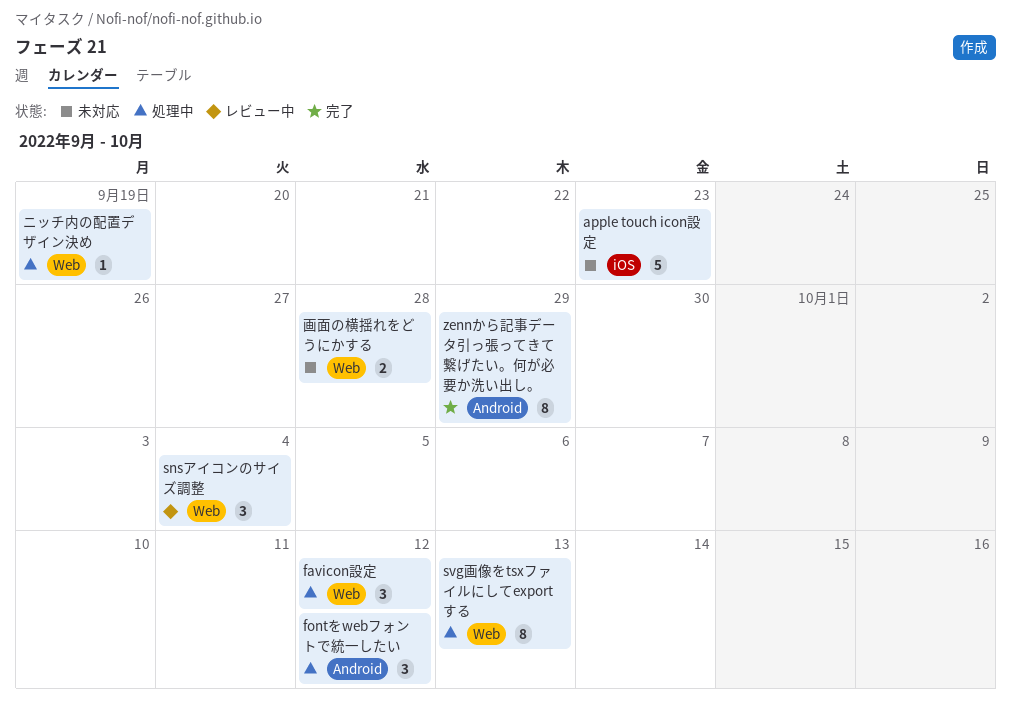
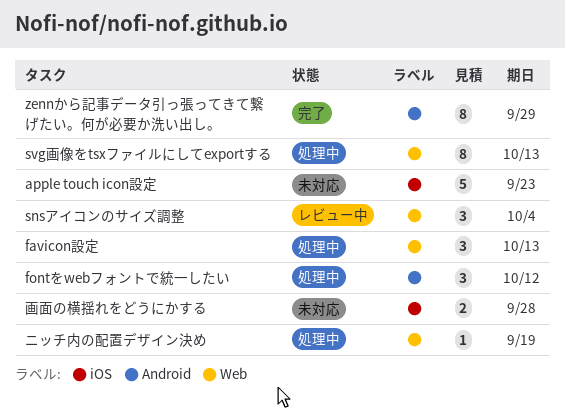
favicon設定, due: Oct 12 -> Oct 13
画面の横揺れをどうにかする, label: Web -> iOS

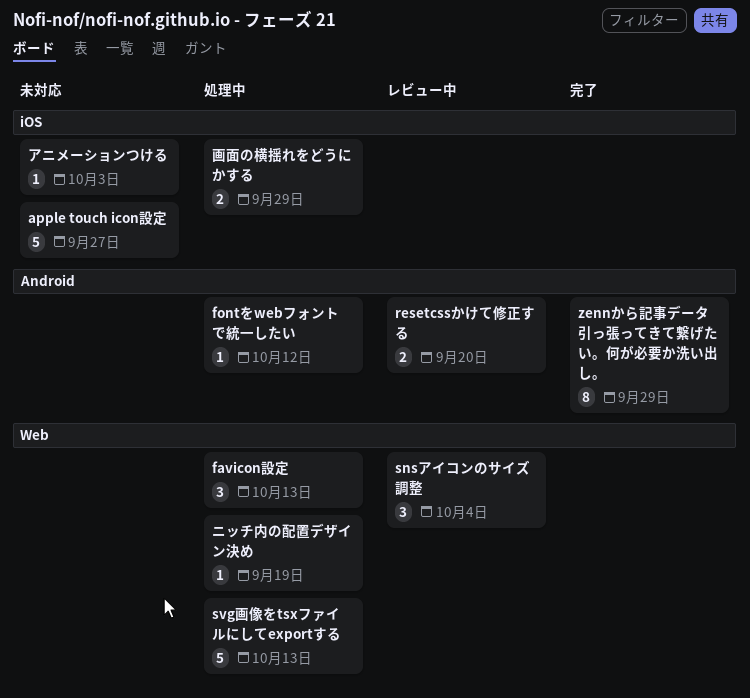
apple touch icon設定, due: Sep 23 -> Sep 27
fontをwebフォントで統一したい, estimate: 3 -> 1
resetcssかけて修正する: none -> present
svg画像をtsxファイルにしてexportする, estimate: 8 -> 5
アニメーションつける: none -> present
画面の横揺れをどうにかする, status: 未対応 -> 処理中
画面の横揺れをどうにかする, due: Sep 28 -> Sep 29

